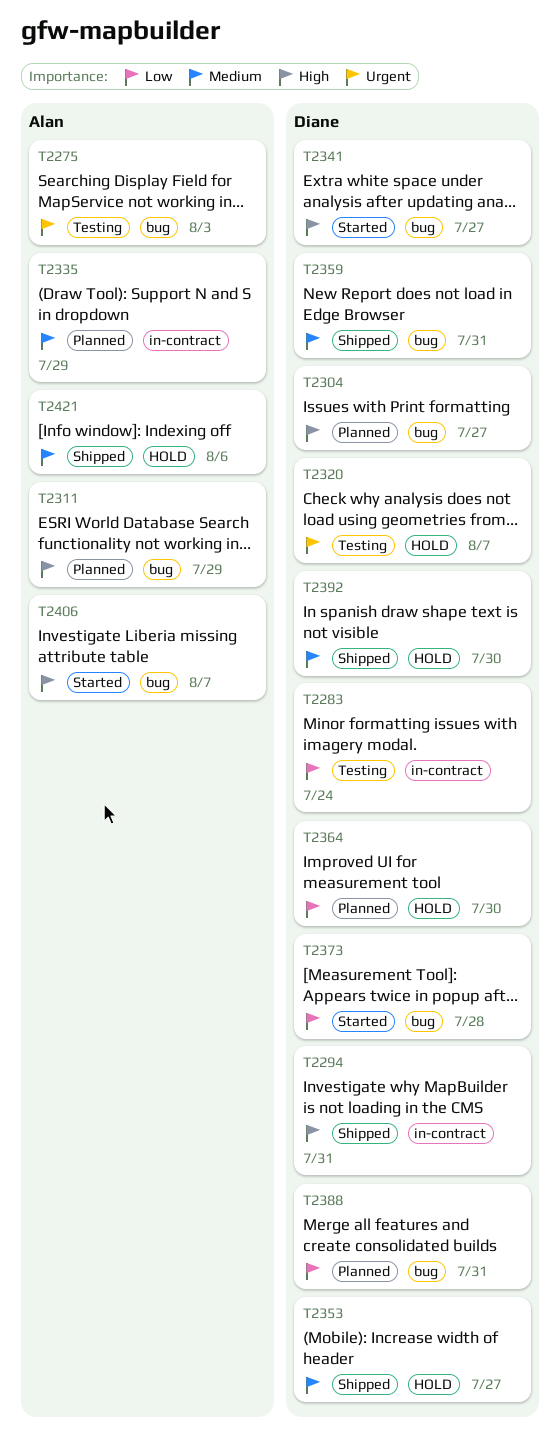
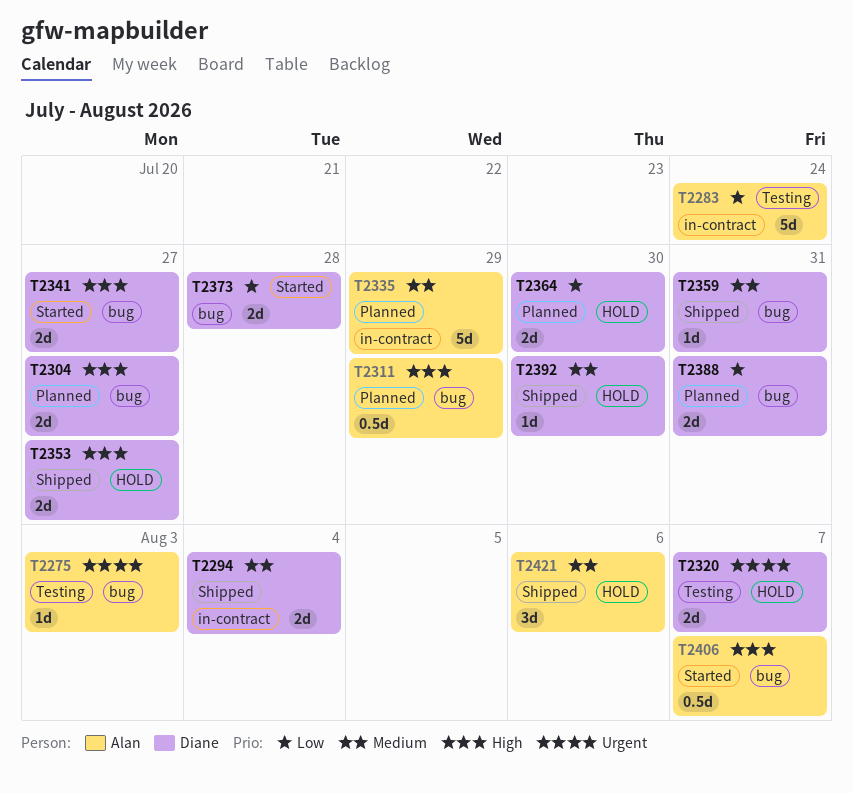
T2283, owner: Diane -> Alan
T2294, priority: High -> Medium
T2294, due: Jul 31 -> Aug 4
T2353, priority: Medium -> High

